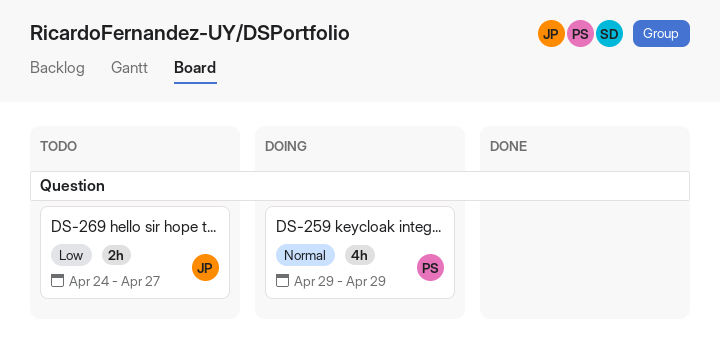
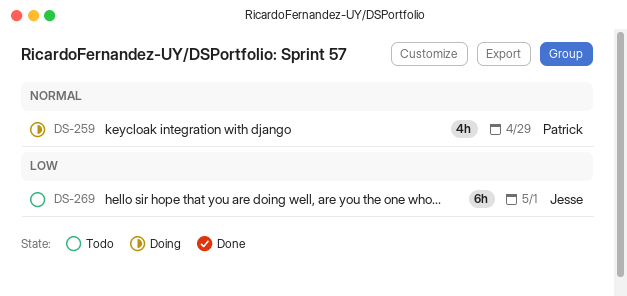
DS-269, estimate: 2h -> 6h
DS-269, due: Apr 27 -> May 1

